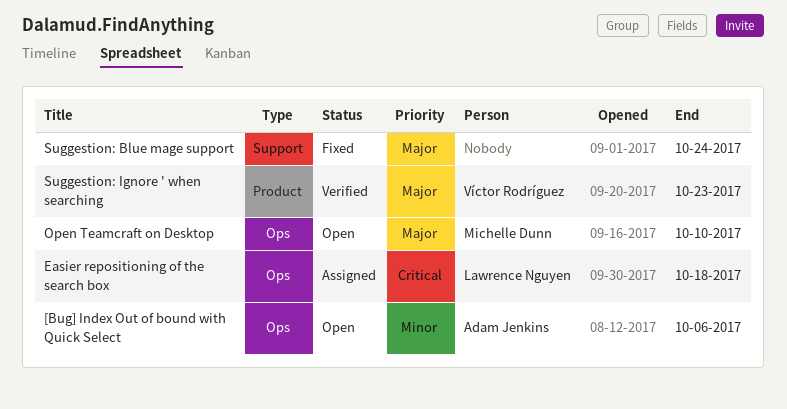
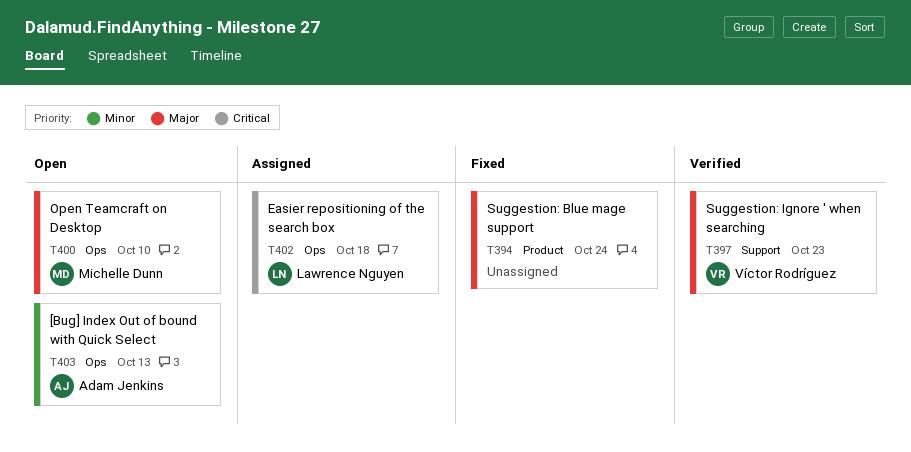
[Bug] Index Out of bound with Quick Select, due: Oct 6 -> Oct 13
Suggestion: Blue mage support, label: Support -> Product
Suggestion: Ignore ' when searching, label: Product -> Support

